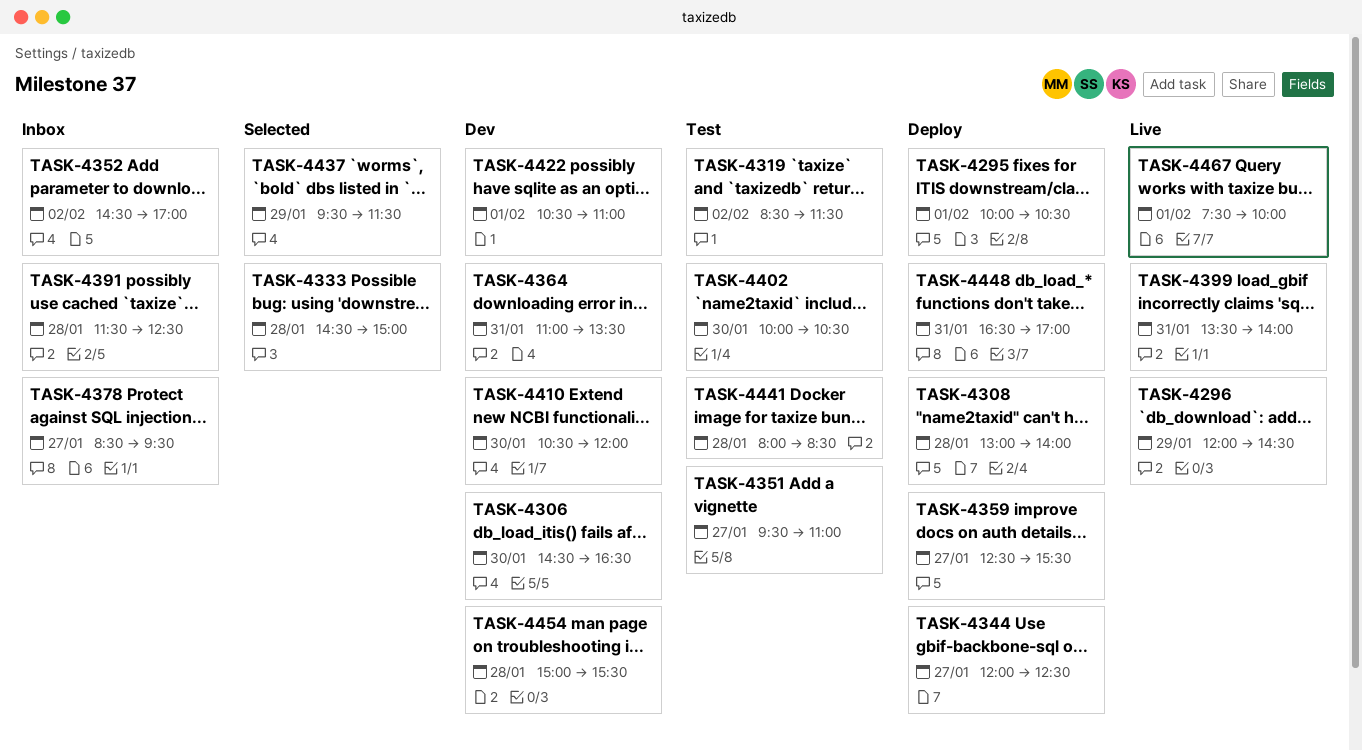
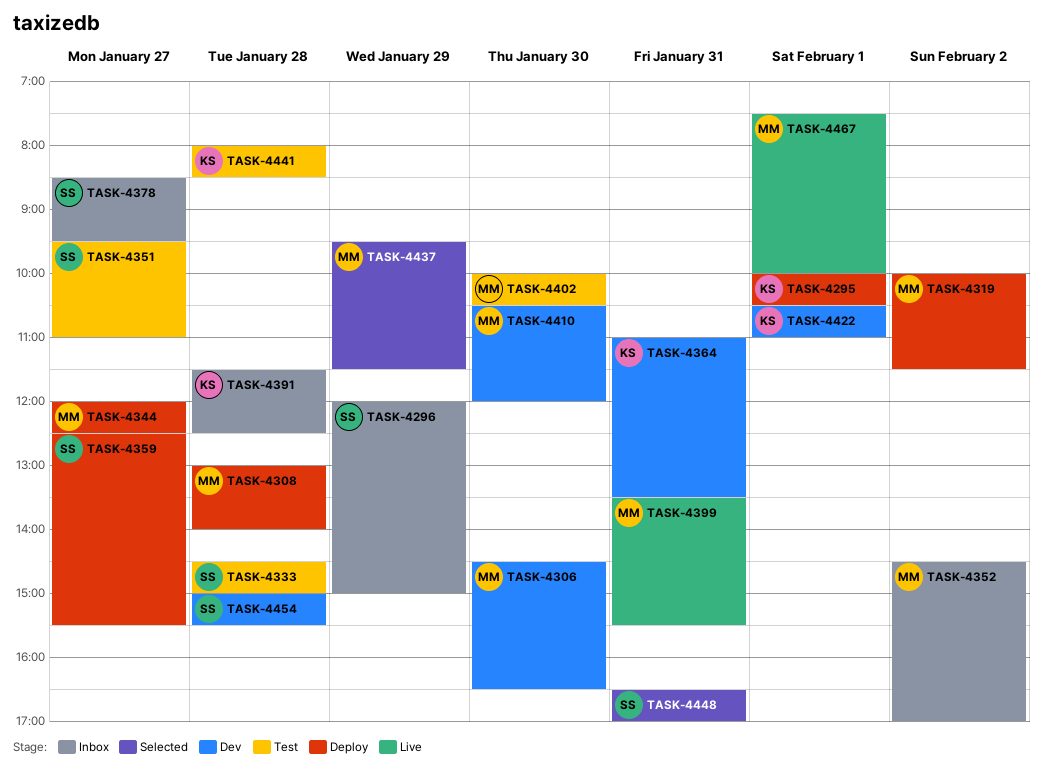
TASK-4296, status: Live -> Inbox
TASK-4296, ends: 14:30 -> 15:00
TASK-4319, status: Test -> Deploy
TASK-4319, begins: 08:30 -> 10:00
TASK-4333, status: Selected -> Test
TASK-4399, ends: 14:00 -> 15:30
TASK-4448, status: Deploy -> Selected

